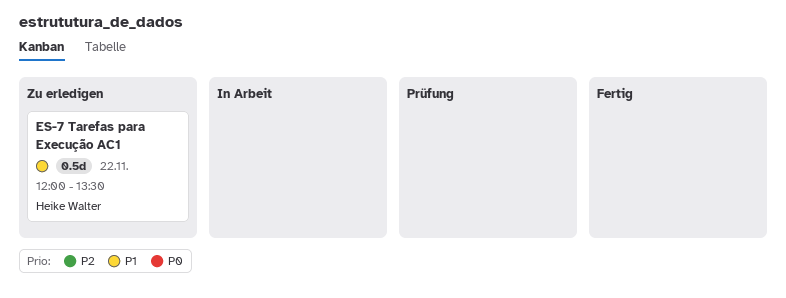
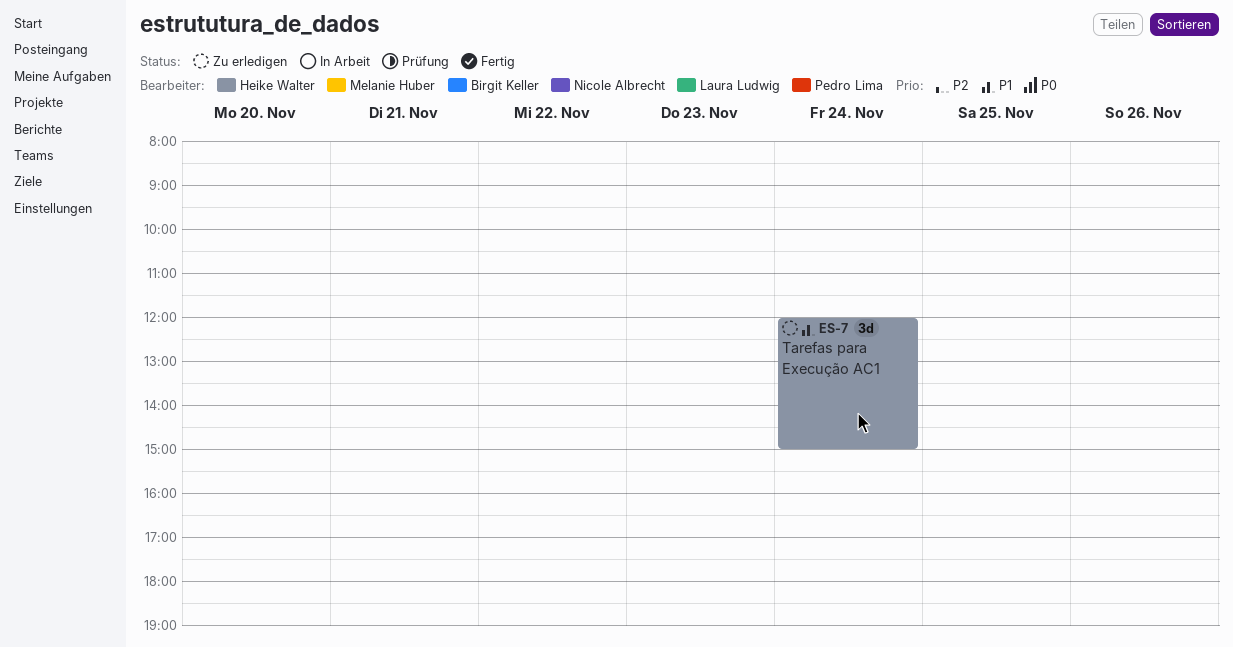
ES-7, estimate: 0.5d -> 3d
ES-7, day: Nov 22 -> Nov 24
ES-7, ends: 13:30 -> 15:00

